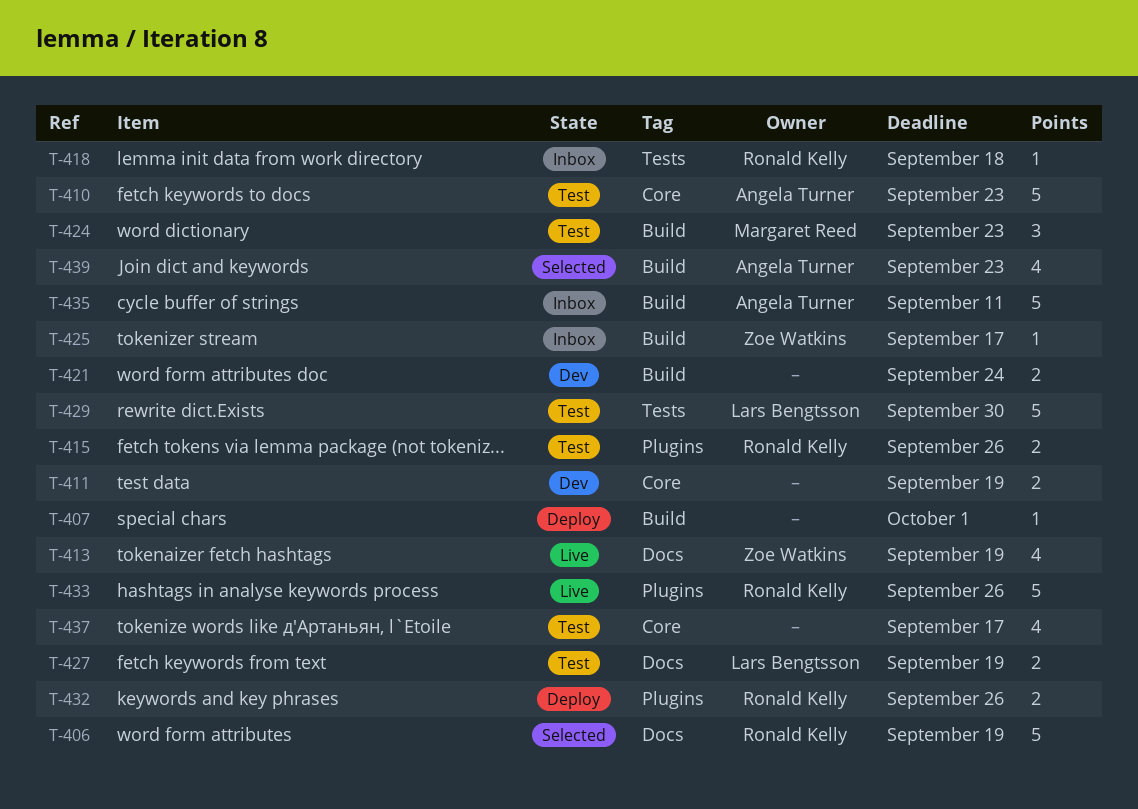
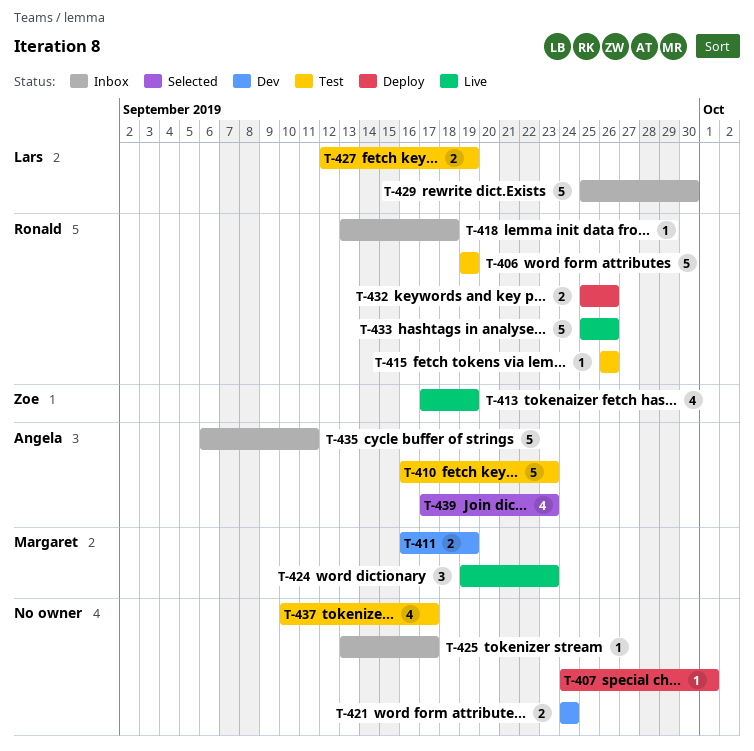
T-406, status: Selected -> Test
T-411, owner: none -> Margaret Reed
T-415, estimate: 2 -> 1
T-424, status: Test -> Live
T-425, owner: Zoe Watkins -> none
T-429, status: Test -> Inbox

